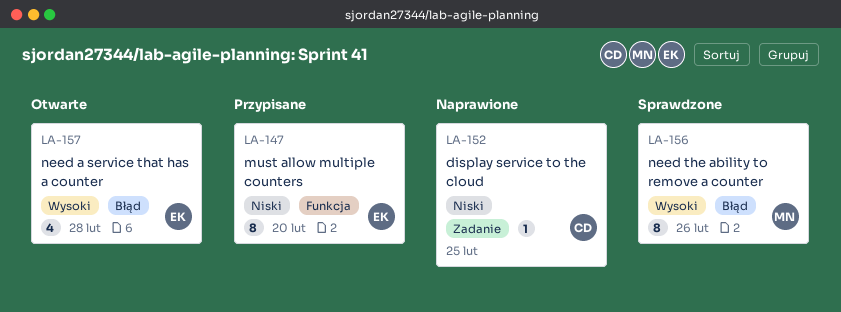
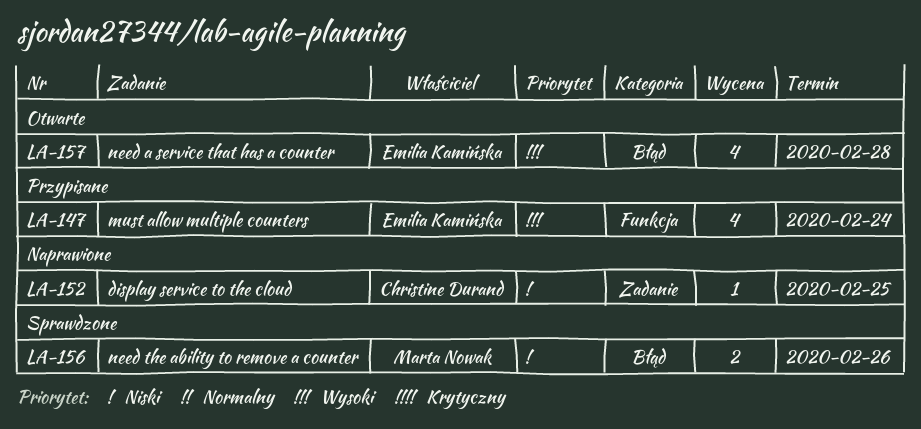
LA-147, priority: Niski -> Wysoki
LA-147, estimate: 8 -> 4
LA-147, due: Feb 20 -> Feb 24
LA-156, priority: Wysoki -> Niski
LA-156, estimate: 8 -> 2

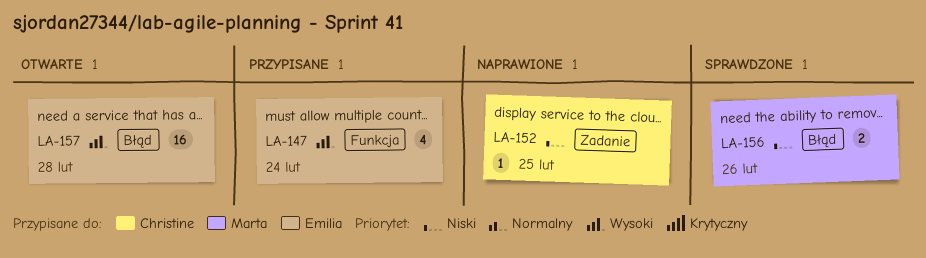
LA-157, estimate: 4 -> 16

